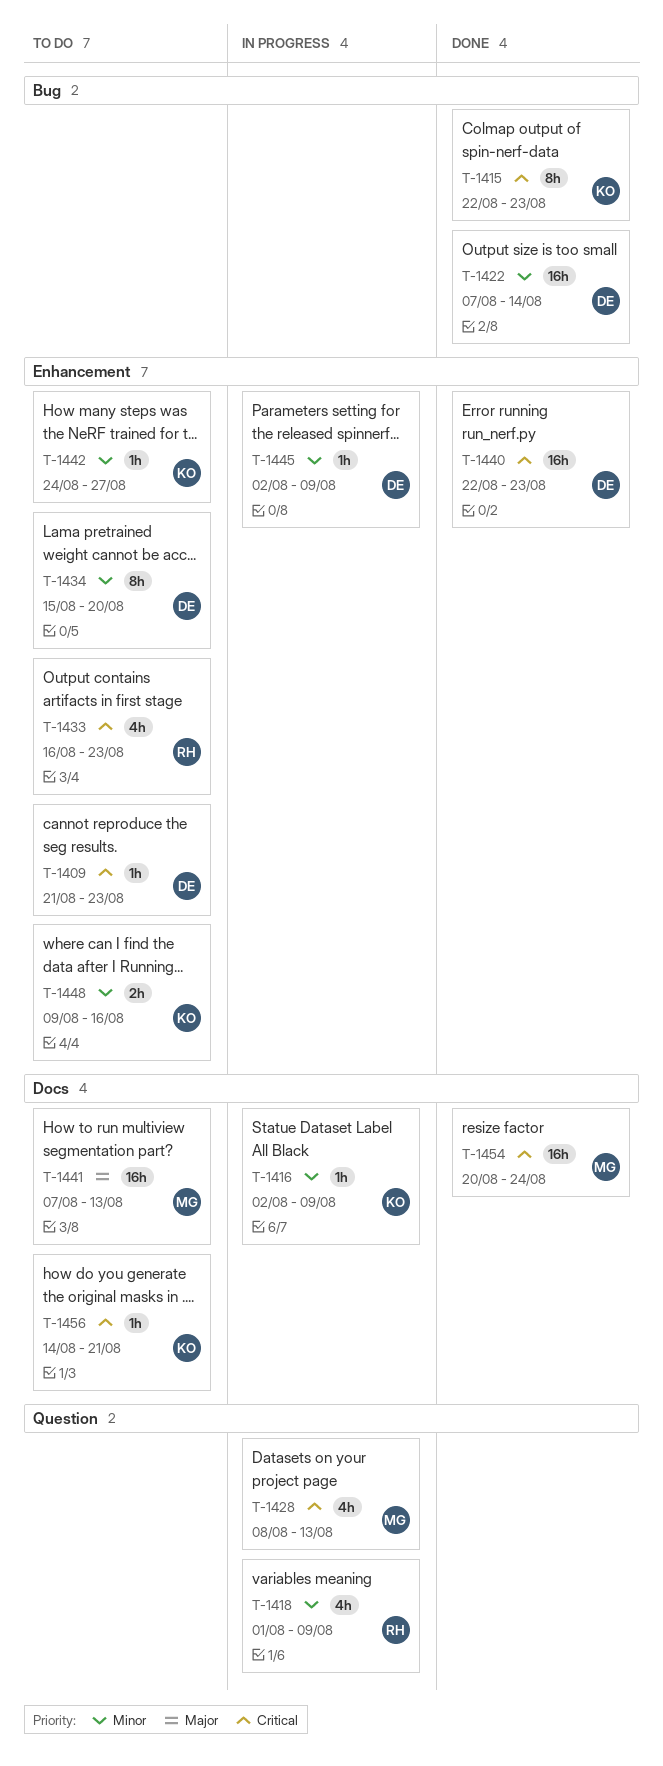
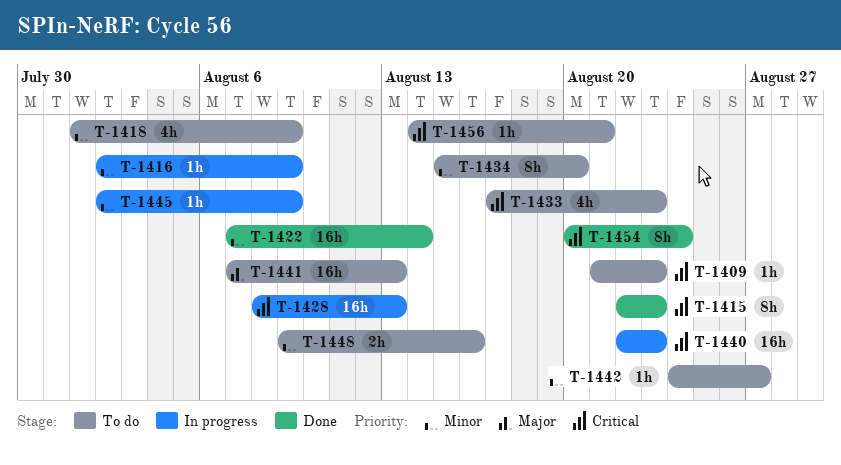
T-1418, status: In progress -> To do
T-1428, estimate: 4h -> 16h
T-1433, start: Aug 16 -> Aug 17
T-1440, status: Done -> In progress
T-1454, estimate: 16h -> 8h

